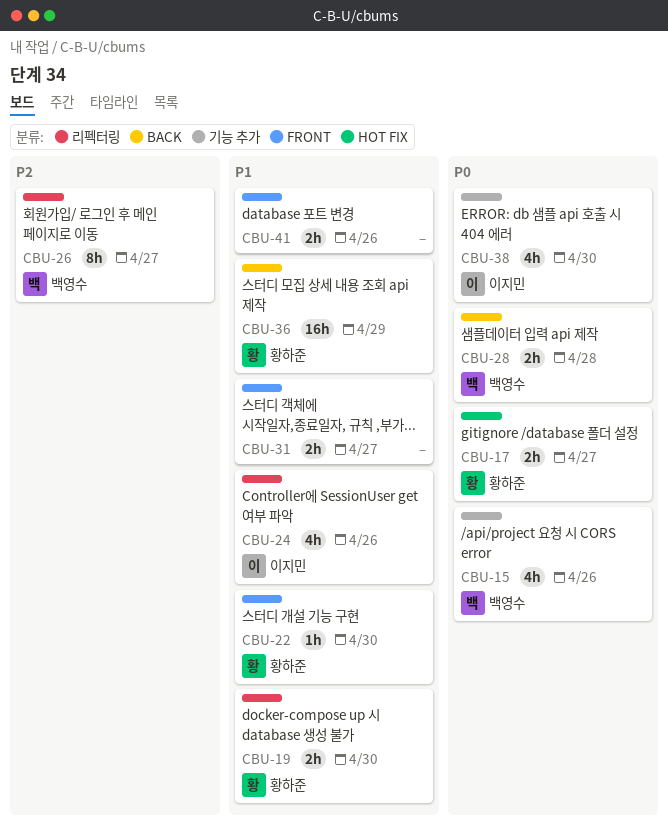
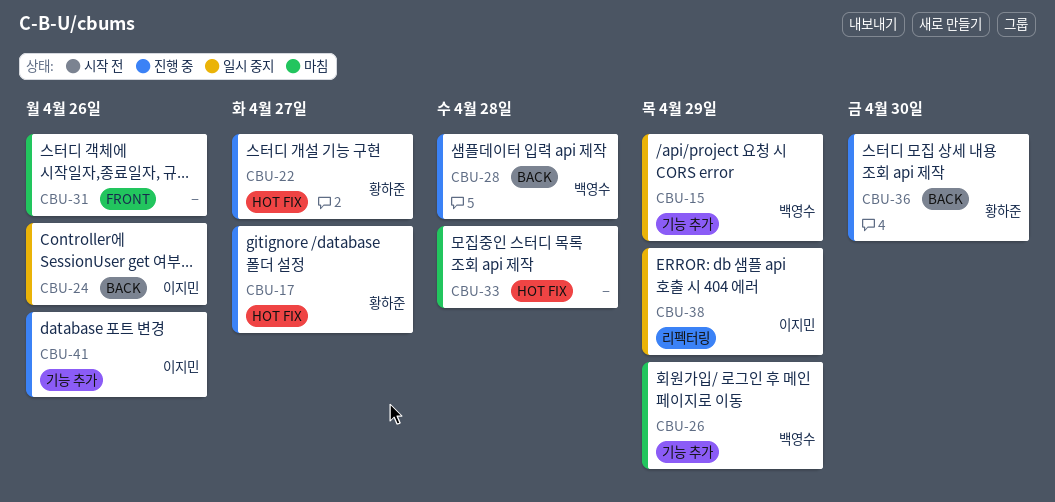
CBU-15, due: Apr 26 -> Apr 29
CBU-19: present -> none
CBU-22, label: FRONT -> HOT FIX
CBU-22, due: Apr 30 -> Apr 27
CBU-24, label: 리펙터링 -> BACK
CBU-26, label: 리펙터링 -> 기능 추가
CBU-26, due: Apr 27 -> Apr 29
CBU-31, due: Apr 27 -> Apr 26
CBU-33: none -> present
CBU-36, due: Apr 29 -> Apr 30
CBU-38, label: 기능 추가 -> 리펙터링
CBU-38, due: Apr 30 -> Apr 29
CBU-41, owner: none -> 이지민
CBU-41, label: FRONT -> 기능 추가

